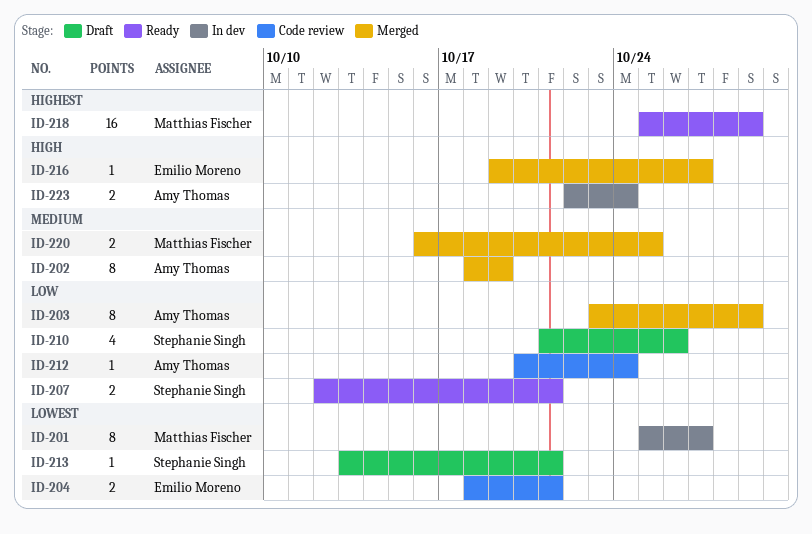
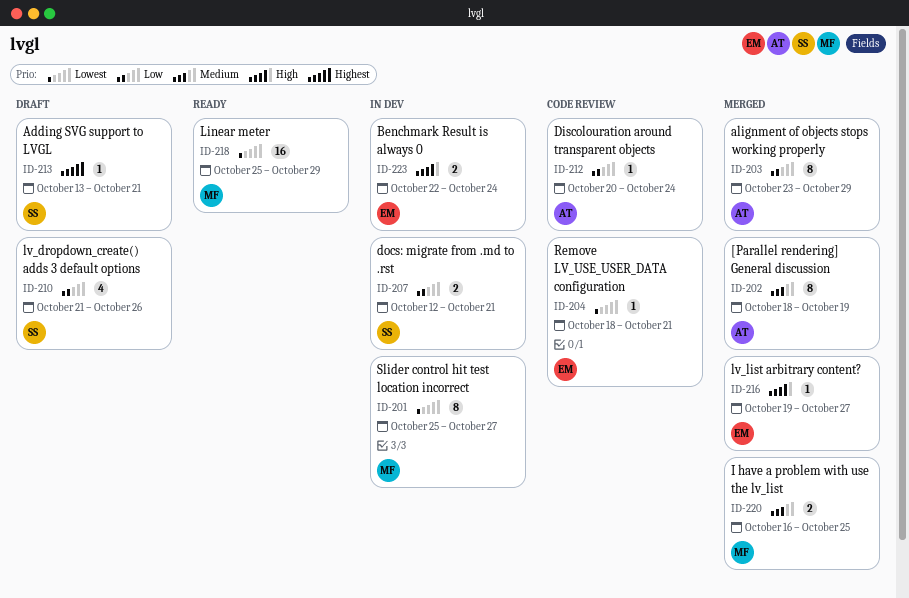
ID-204, estimate: 2 -> 1
ID-207, status: Ready -> In dev
ID-213, priority: Lowest -> Highest
ID-218, priority: Highest -> Lowest
ID-223, owner: Amy Thomas -> Emilio Moreno

